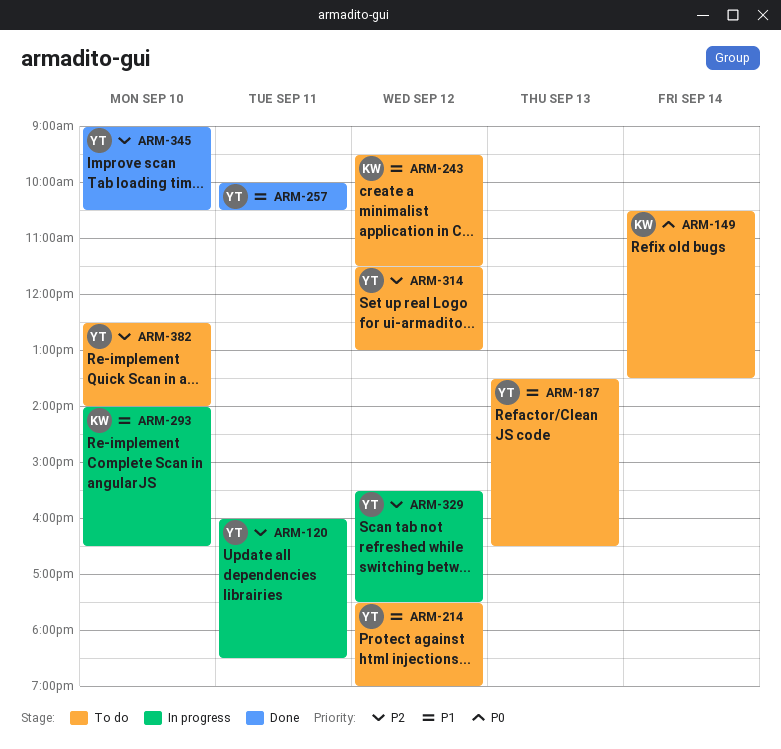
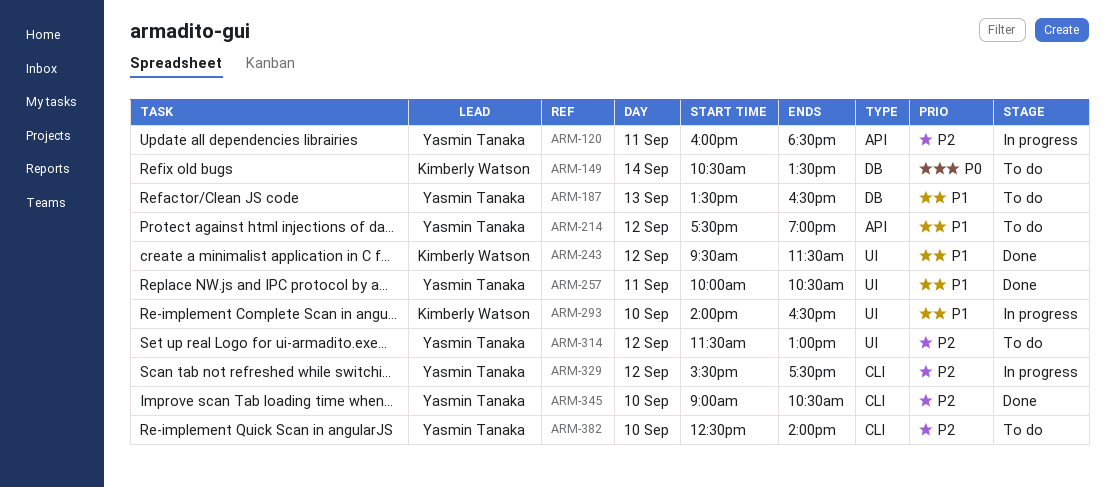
ARM-243, status: To do -> Done

